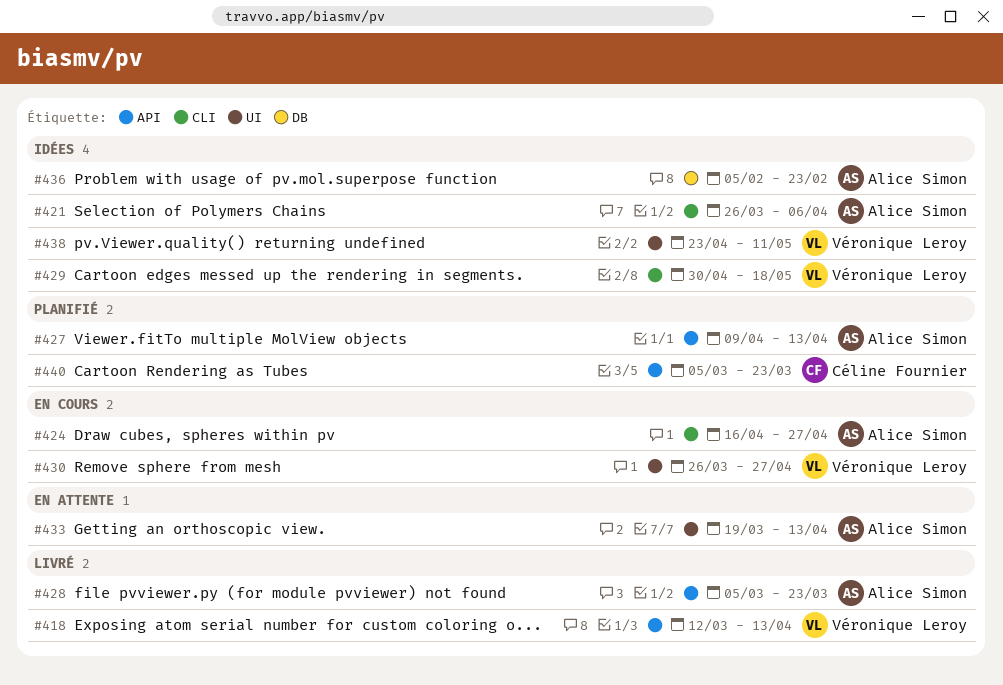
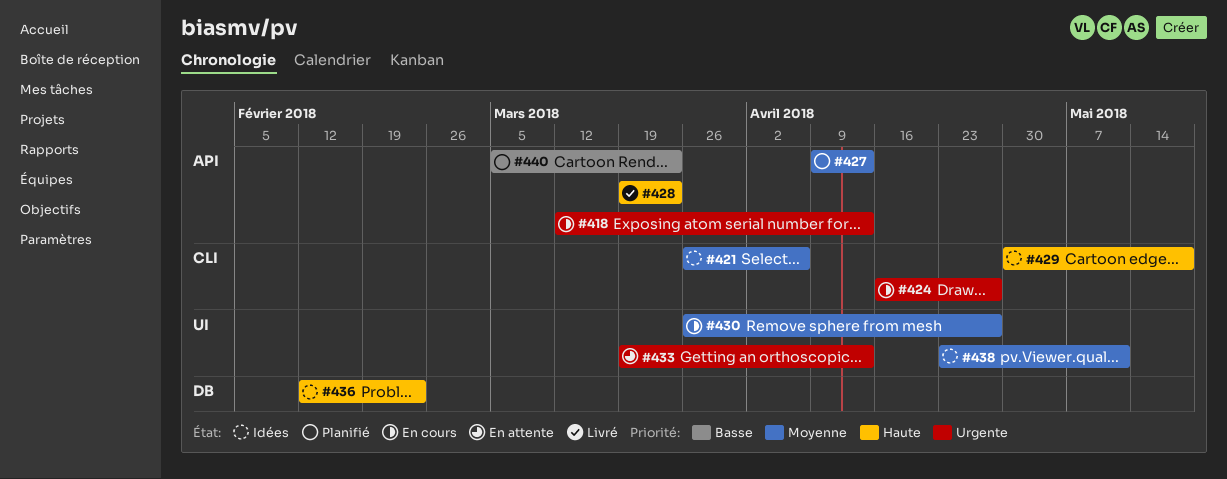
#418, status: Livré -> En cours
#428, start: Mar 5 -> Mar 19
#436, start: Feb 5 -> Feb 12

